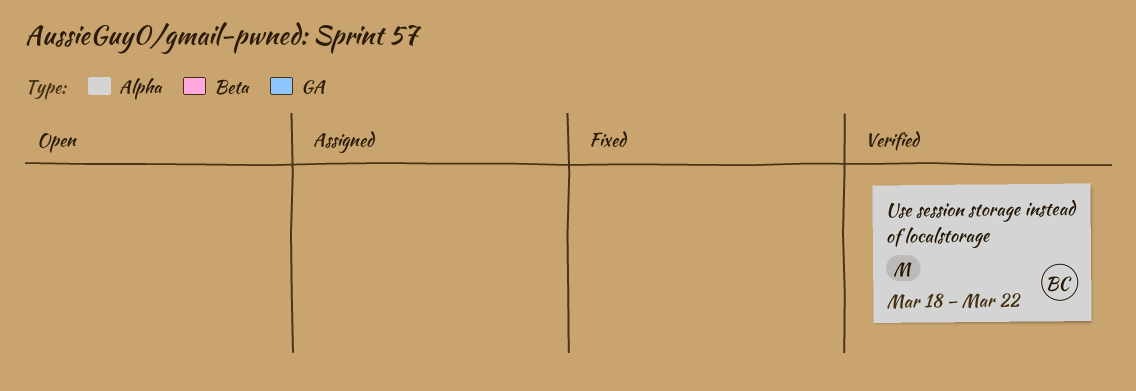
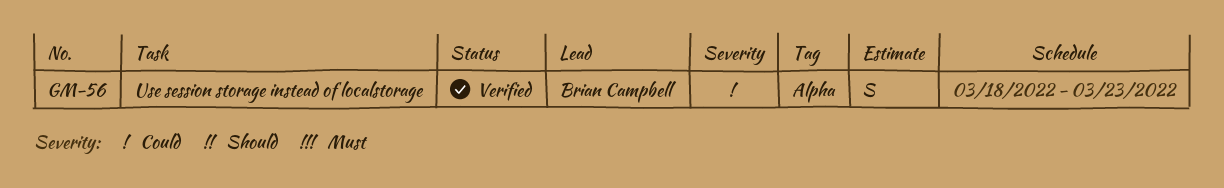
Use session storage instead of localstorage, estimate: M -> S
Use session storage instead of localstorage, due: Mar 22 -> Mar 23

